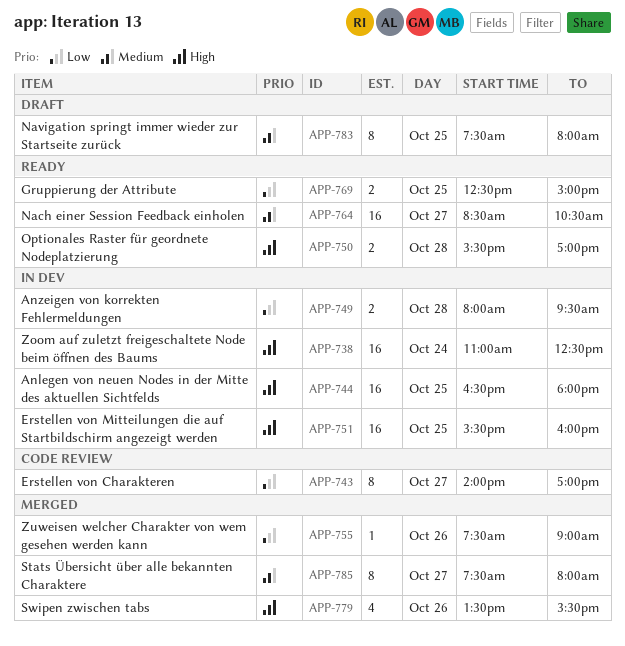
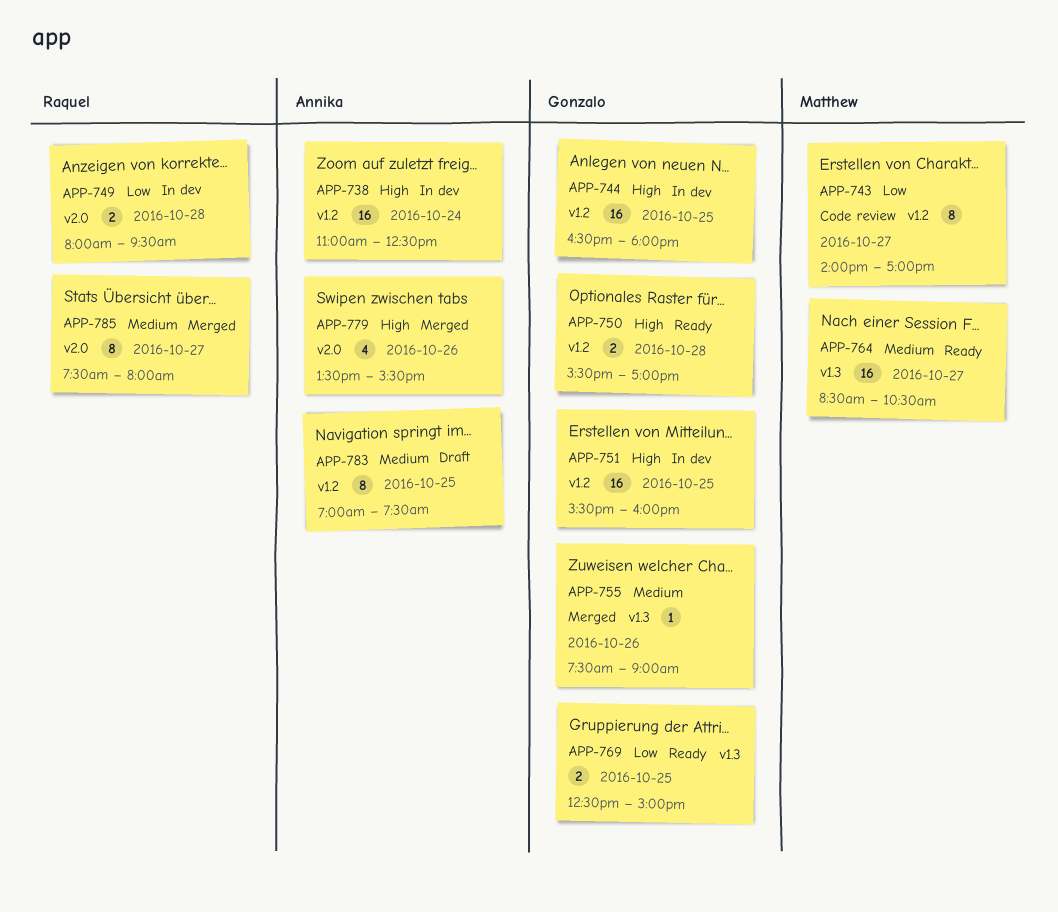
APP-755, priority: Low -> Medium
APP-783, begins: 07:30 -> 07:00
APP-783, ends: 08:00 -> 07:30

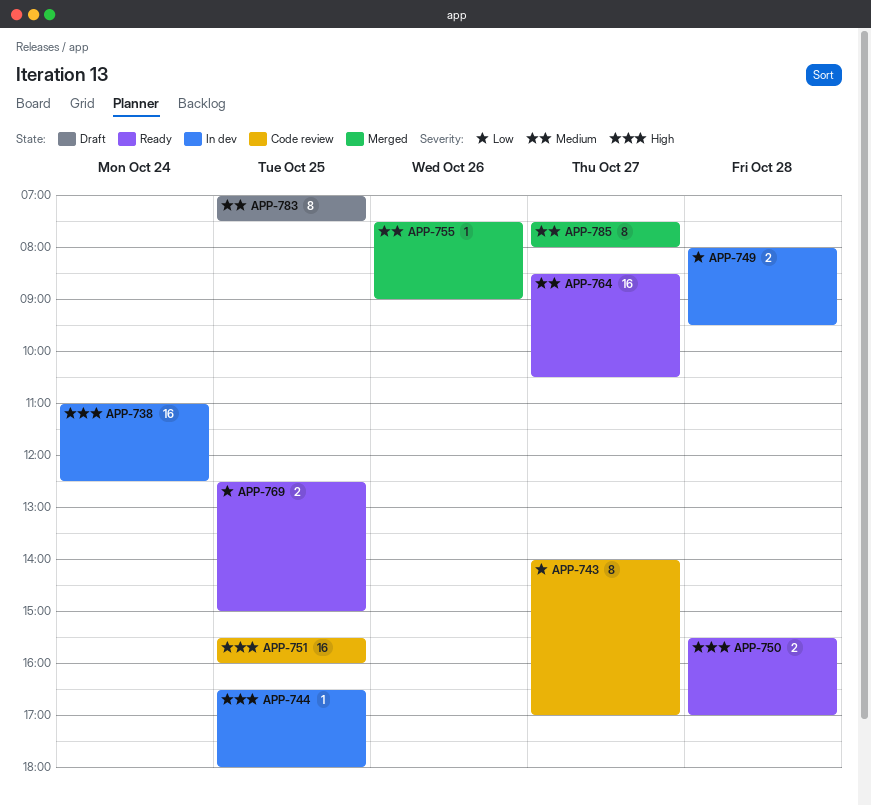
APP-744, estimate: 16 -> 1
APP-751, status: In dev -> Code review
APP-779: present -> none

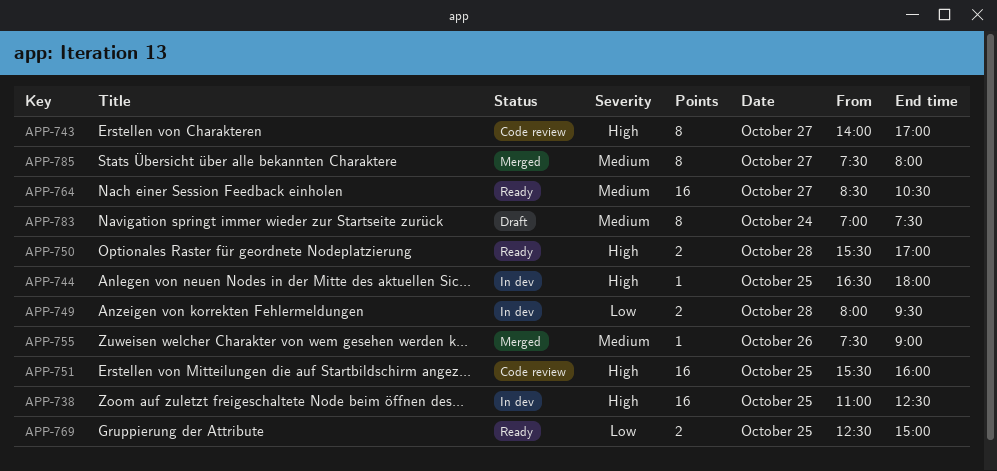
APP-738, day: Oct 24 -> Oct 25
APP-743, priority: Low -> High
APP-783, day: Oct 25 -> Oct 24

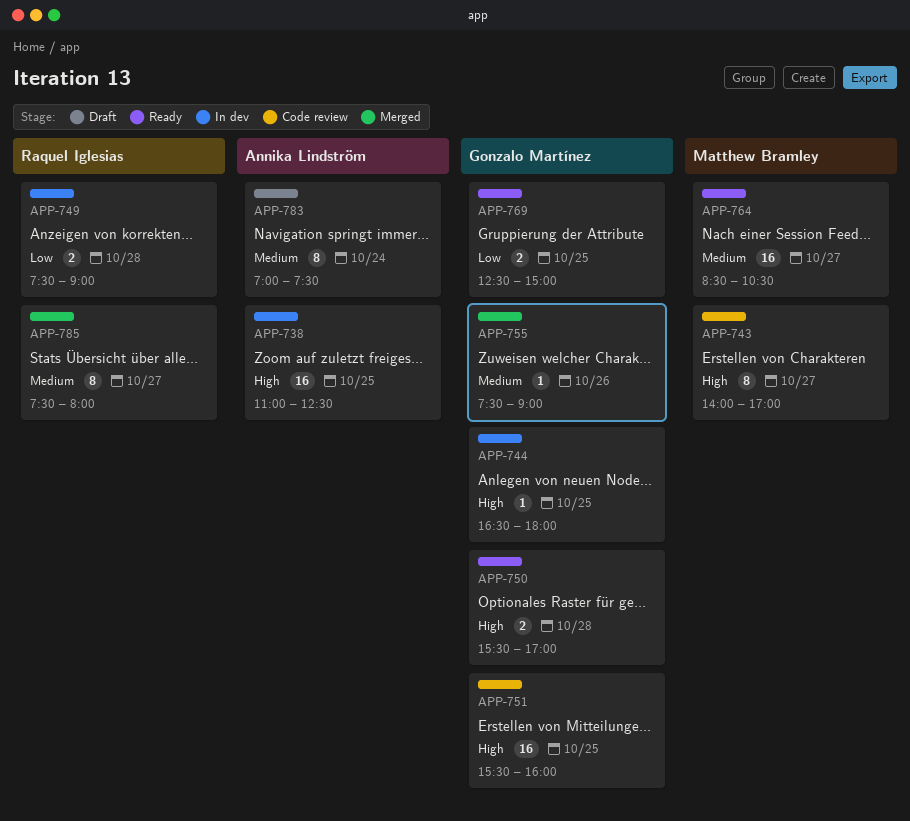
APP-749, begins: 08:00 -> 07:30
APP-749, ends: 09:30 -> 09:00

